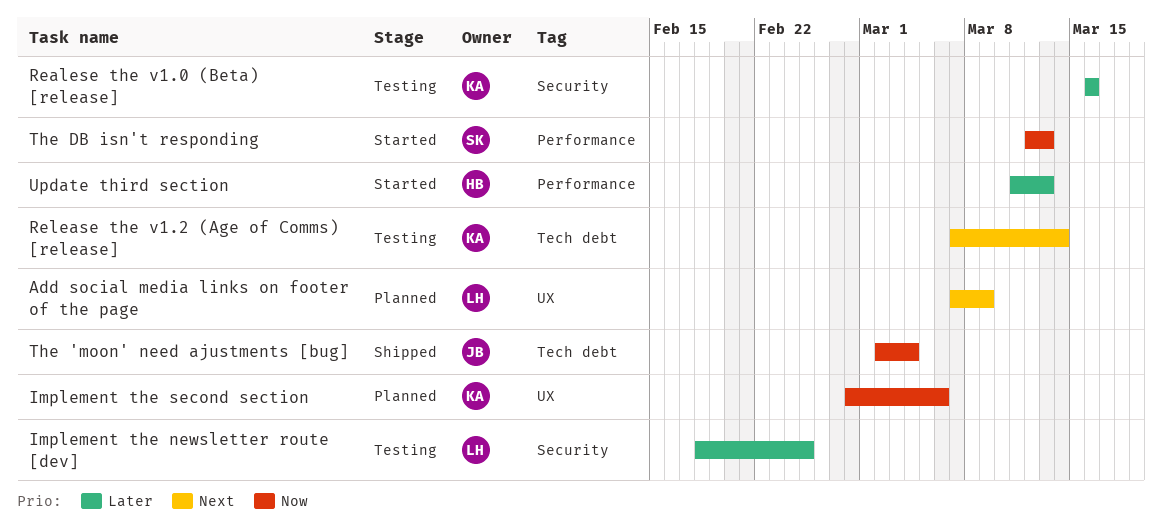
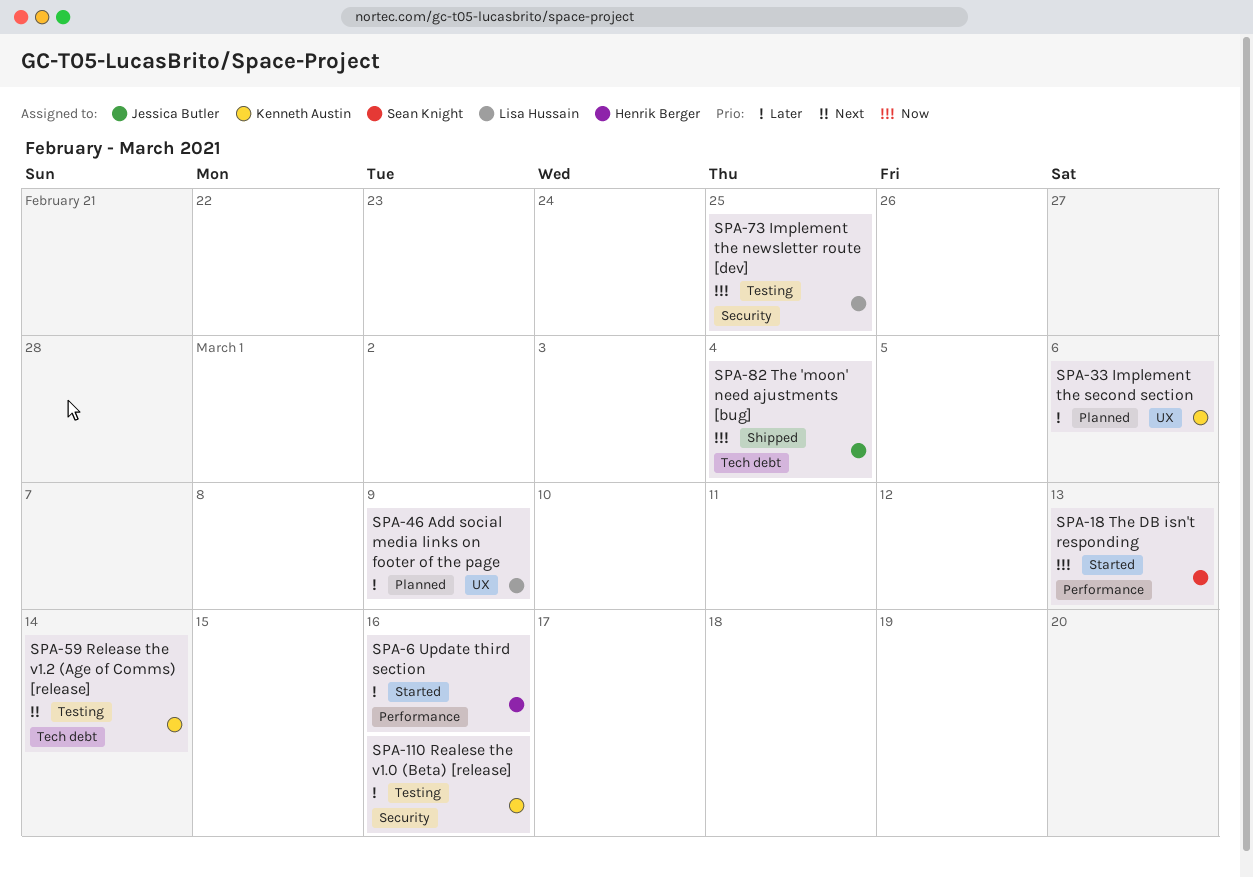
Add social media links on footer of the page, priority: Next -> Later
Implement the newsletter route [dev], priority: Later -> Now
Implement the second section, priority: Now -> Later
Update third section, due: Mar 13 -> Mar 16

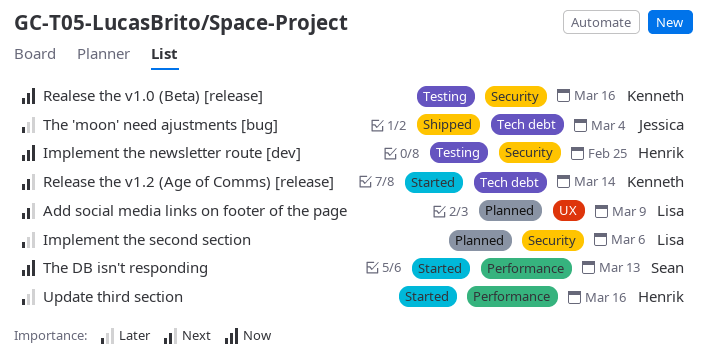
Add social media links on footer of the page, priority: Later -> Next
Implement the newsletter route [dev], owner: Lisa Hussain -> Henrik Berger
Implement the second section, owner: Kenneth Austin -> Lisa Hussain
Implement the second section, label: UX -> Security
Realese the v1.0 (Beta) [release], priority: Later -> Now
Release the v1.2 (Age of Comms) [release], status: Testing -> Started
The 'moon' need ajustments [bug], priority: Now -> Later

